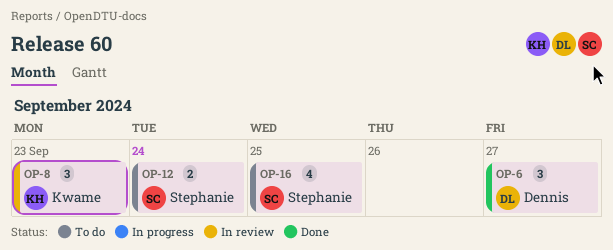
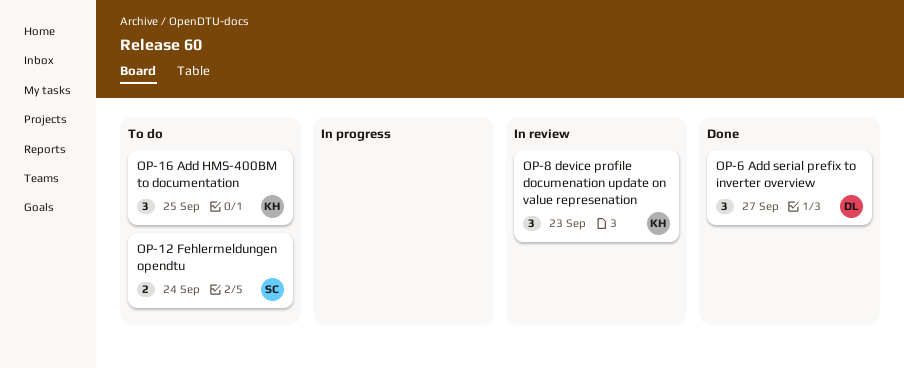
OP-16, owner: Stephanie -> Kwame
OP-16, estimate: 4 -> 3

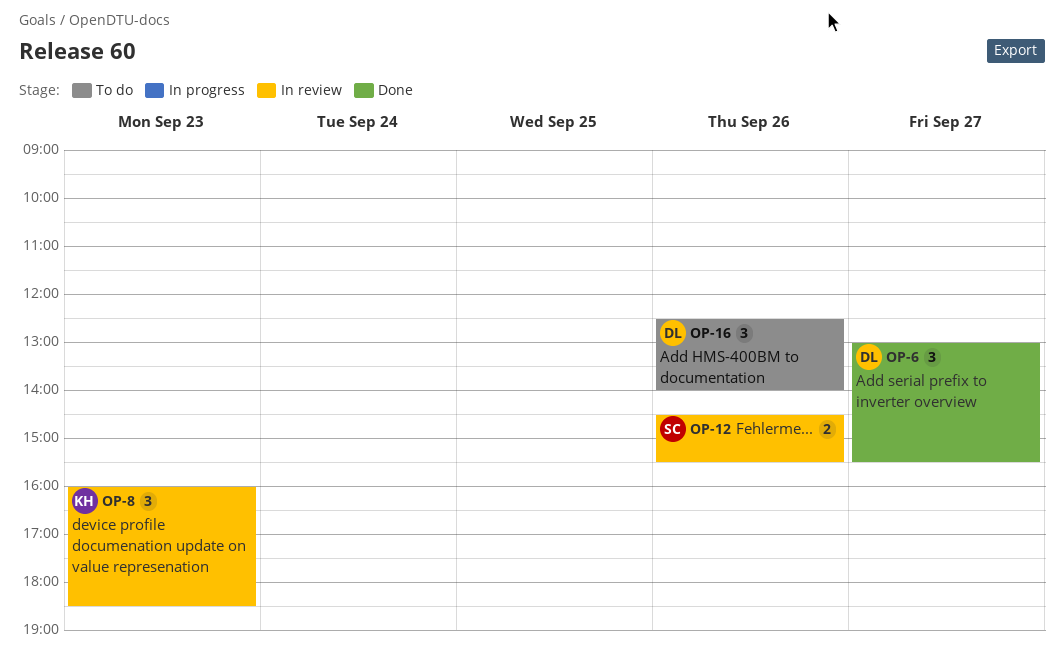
OP-12, status: To do -> In review
OP-12, day: Sep 24 -> Sep 26
OP-16, owner: KH -> DL
OP-16, day: Sep 25 -> Sep 26

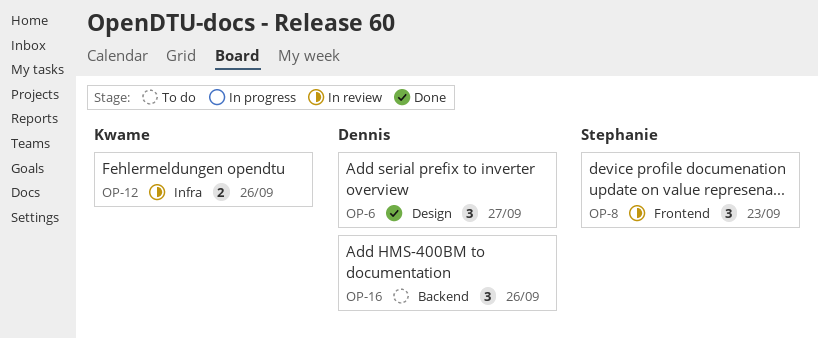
OP-8, owner: Kwame -> Stephanie
OP-12, owner: Stephanie -> Kwame

